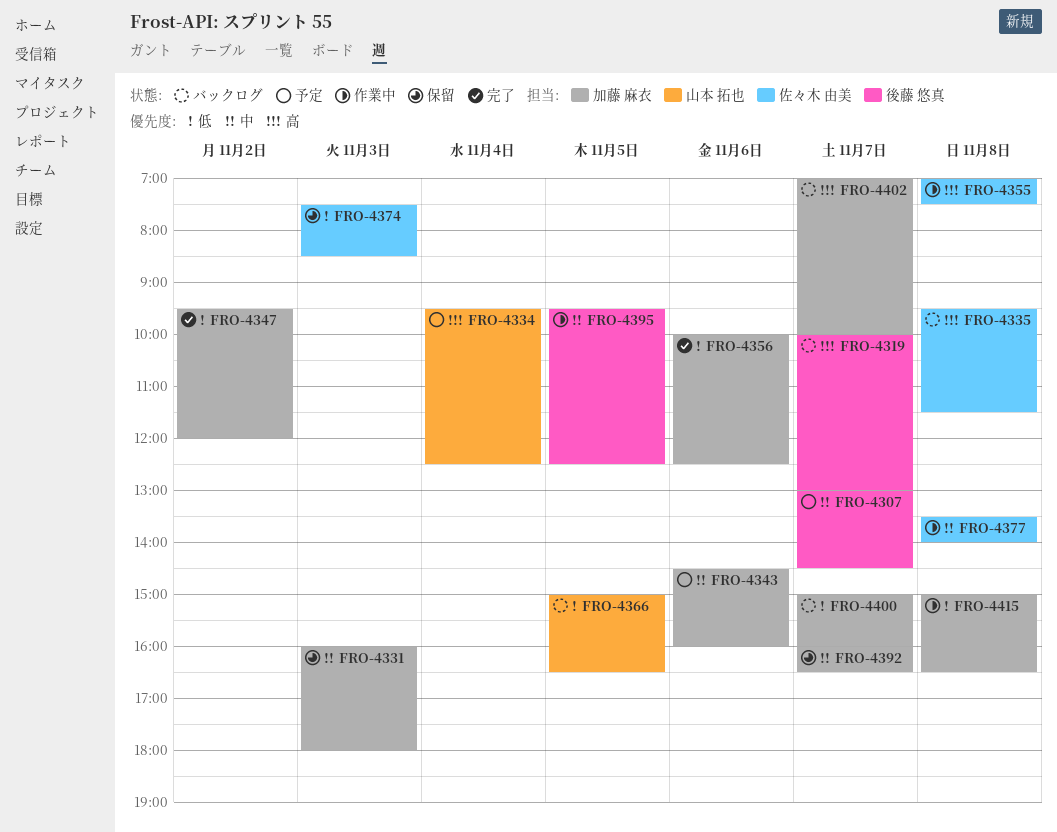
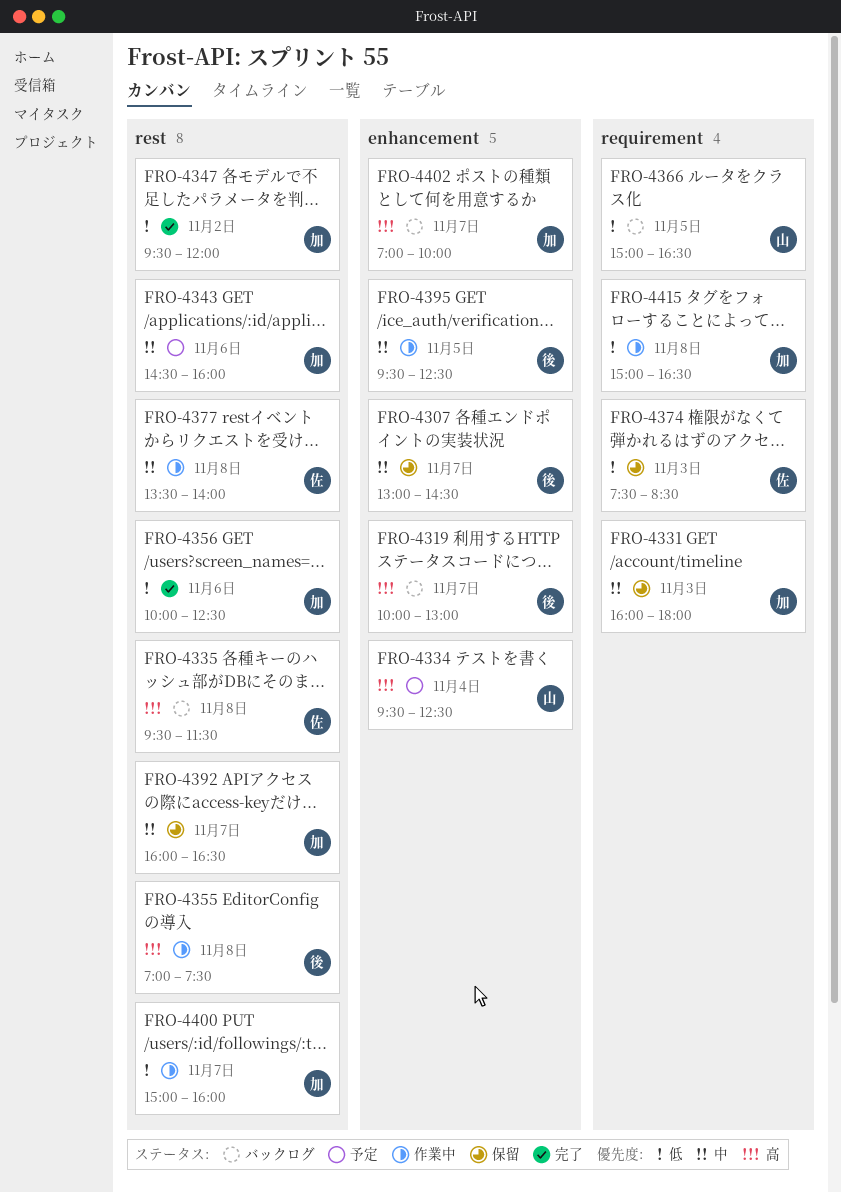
FRO-4307, status: 予定 -> 保留
FRO-4355, owner: 佐々木 由美 -> 後藤 悠真
FRO-4400, status: バックログ -> 作業中

